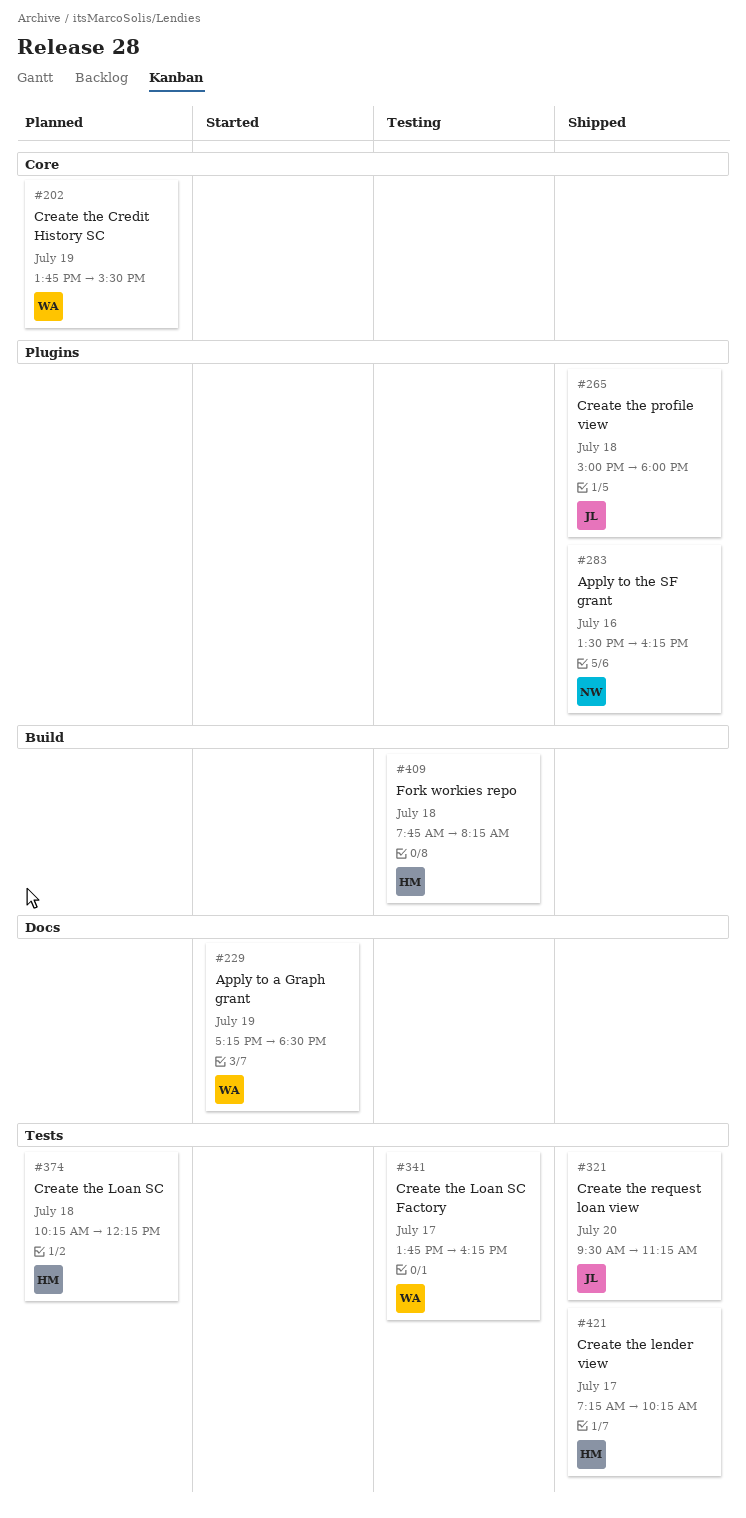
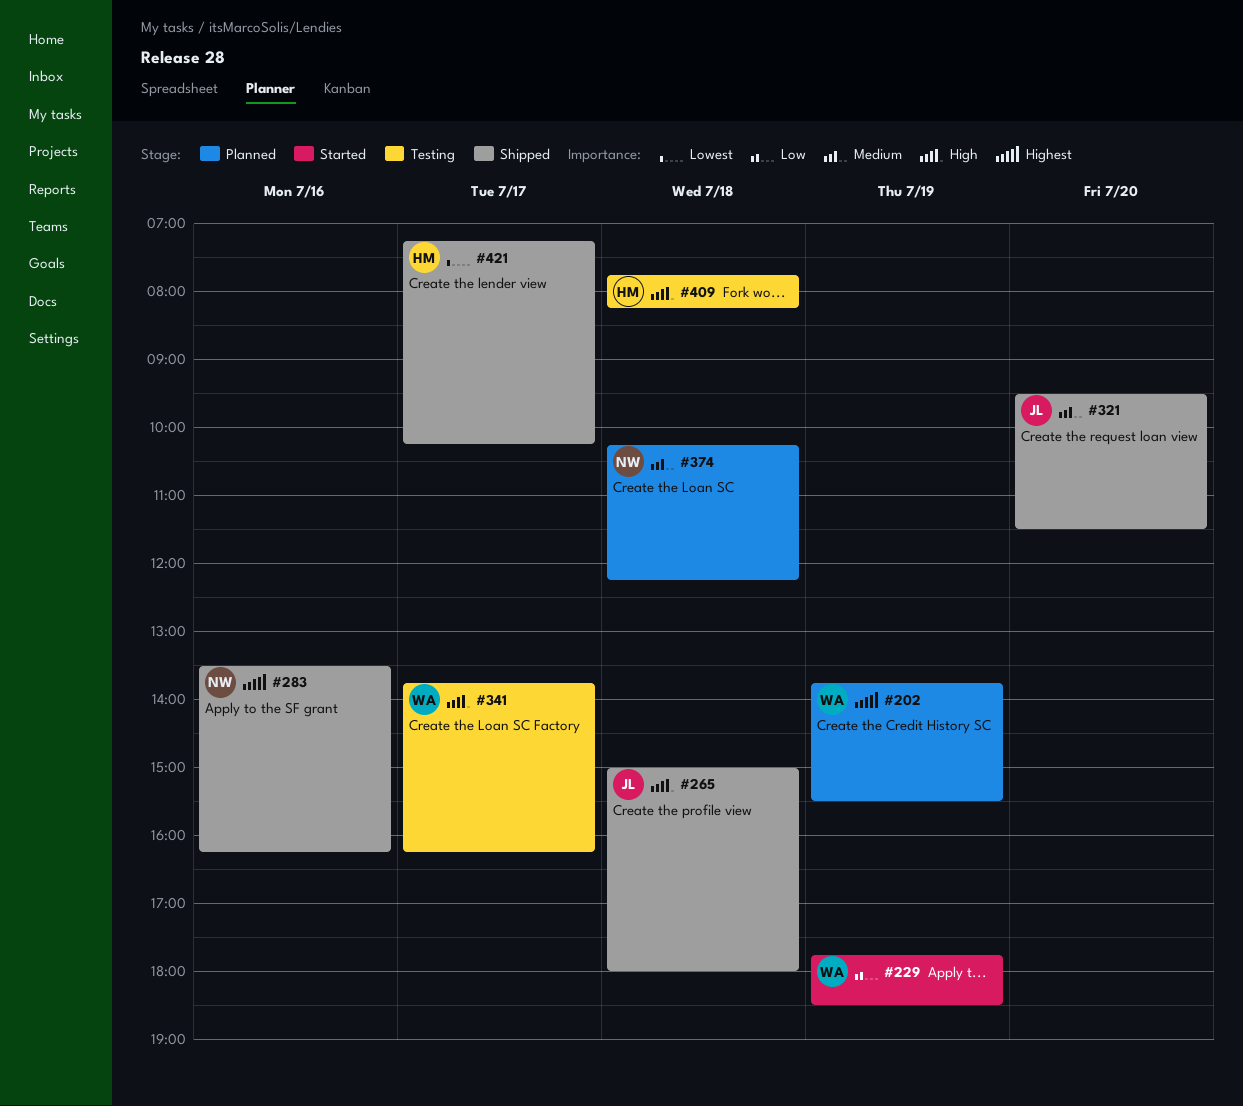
#229, begins: 17:15 -> 17:45
#321, ends: 11:15 -> 11:30
#374, owner: HM -> NW

